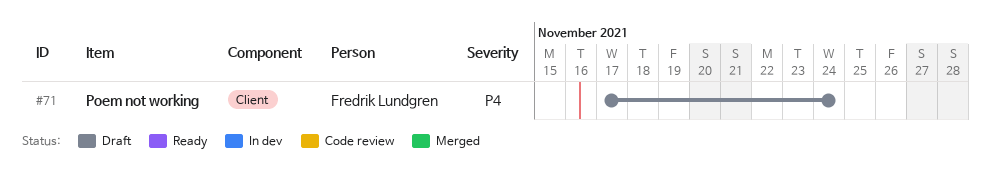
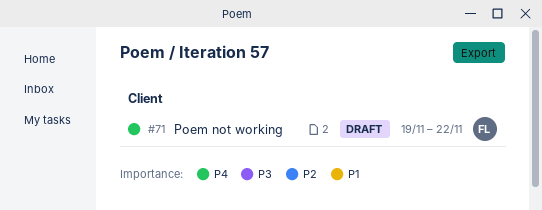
#71, start: Nov 17 -> Nov 19
#71, due: Nov 24 -> Nov 22

